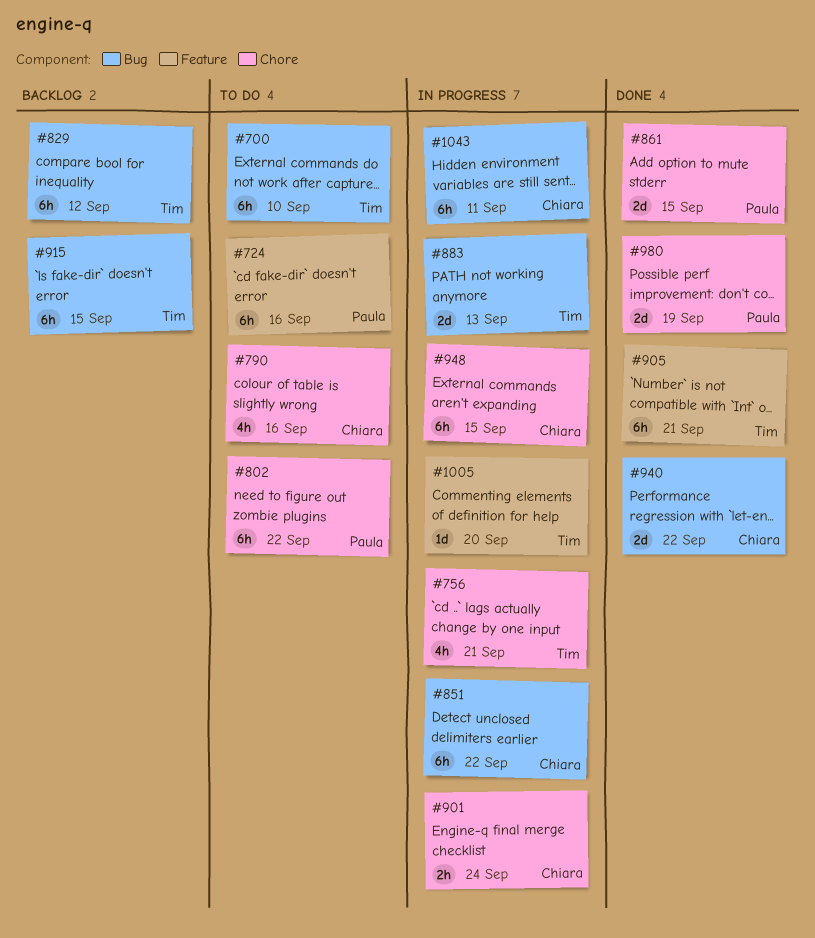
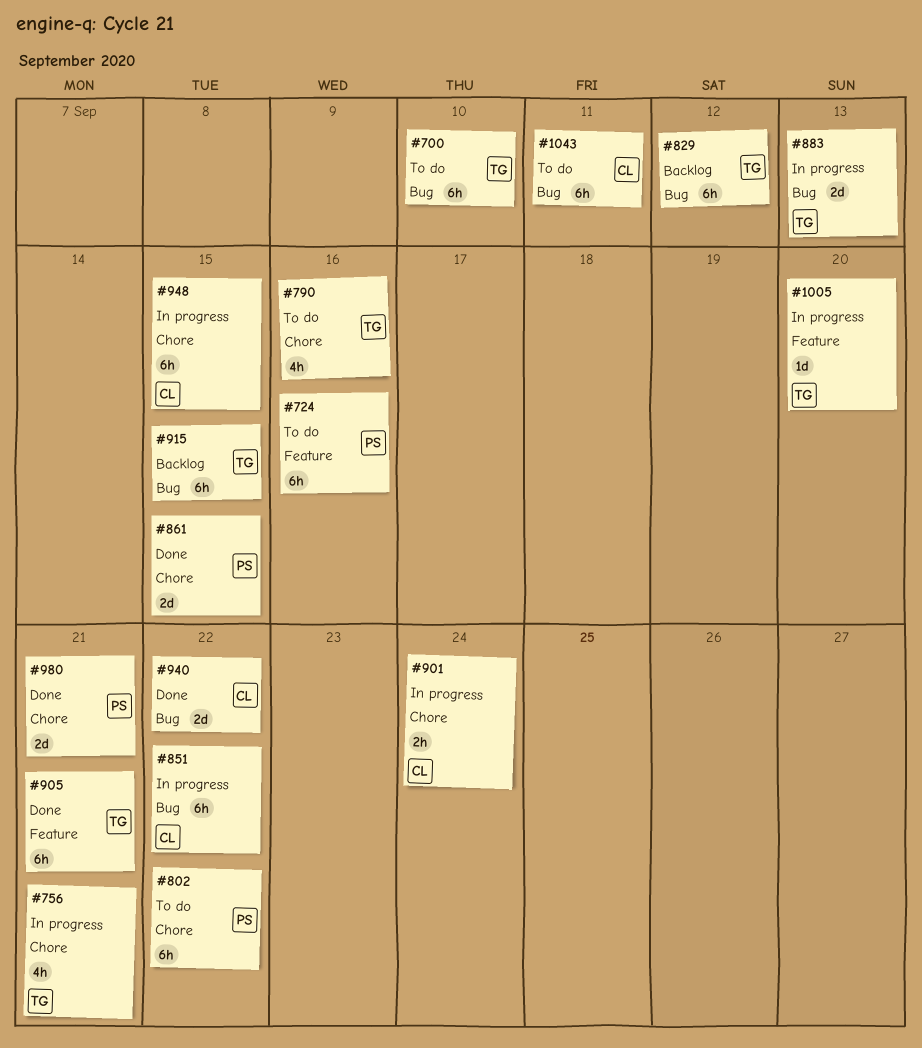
#790, owner: Chiara -> Tim
#980, due: Sep 19 -> Sep 21
#1043, status: In progress -> To do

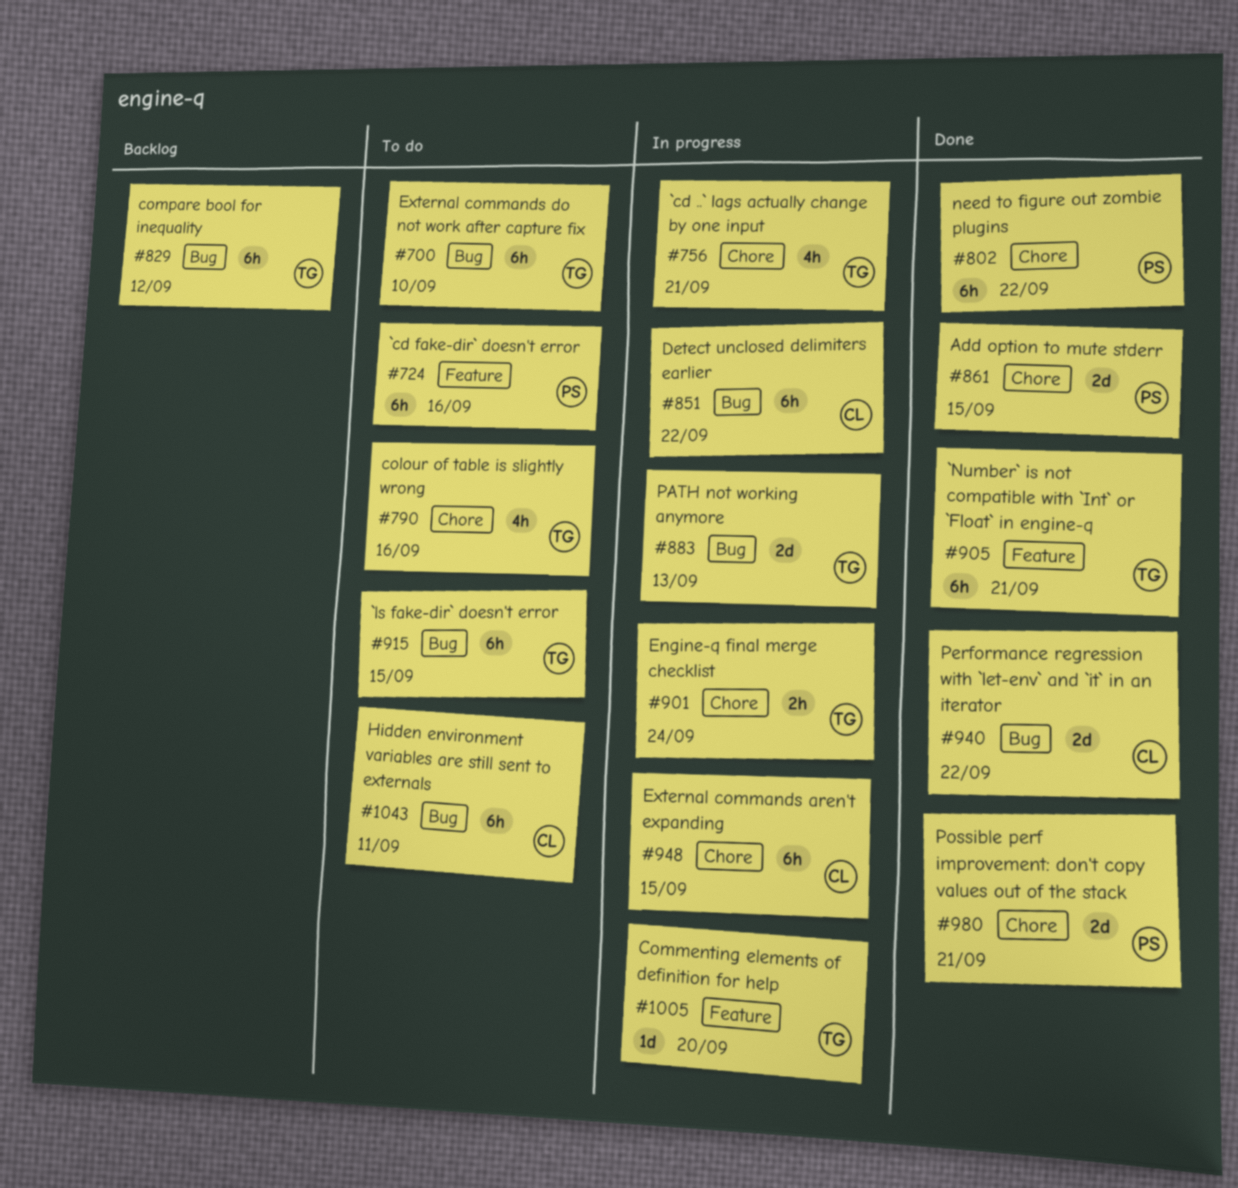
#802, status: To do -> Done
#901, owner: CL -> TG
#915, status: Backlog -> To do

